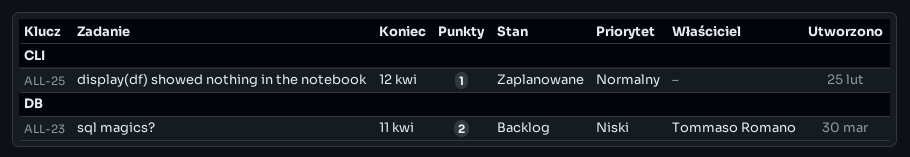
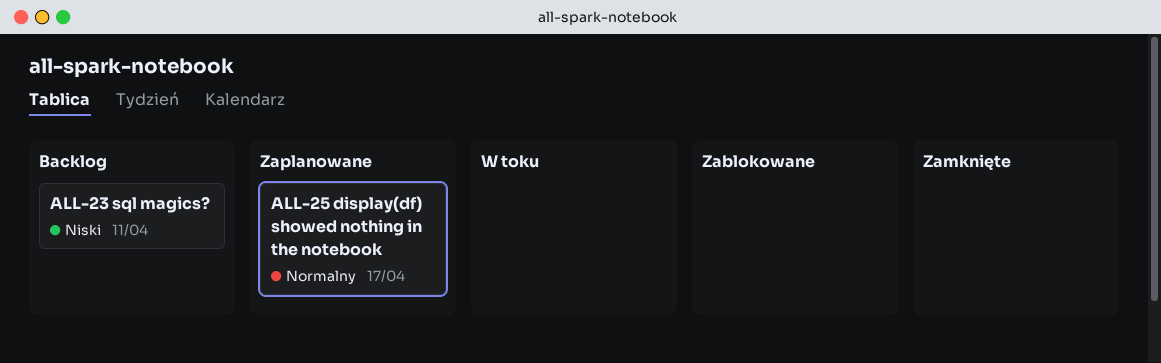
ALL-25, due: Apr 12 -> Apr 17

